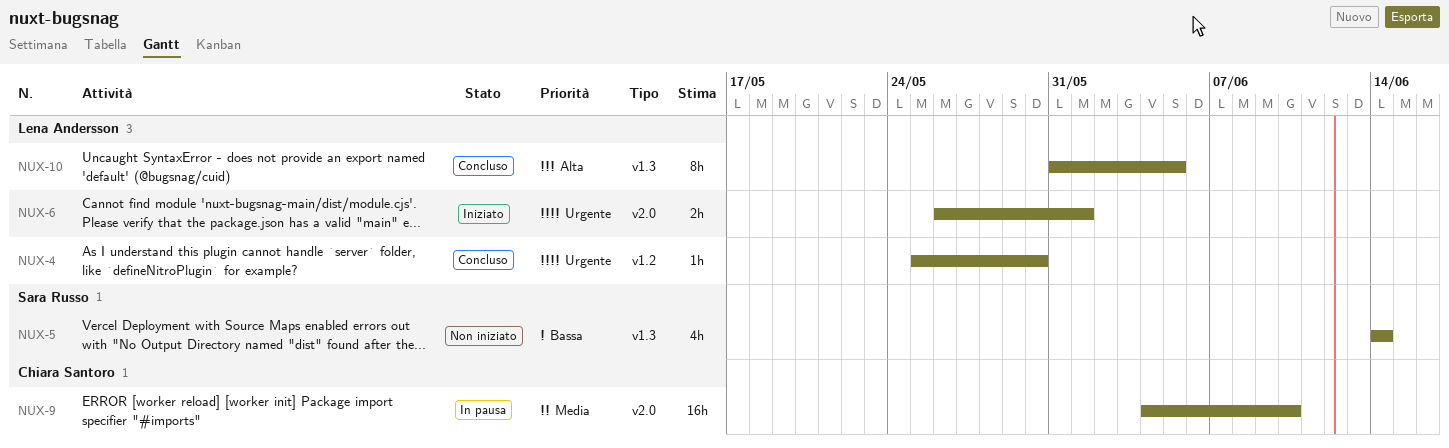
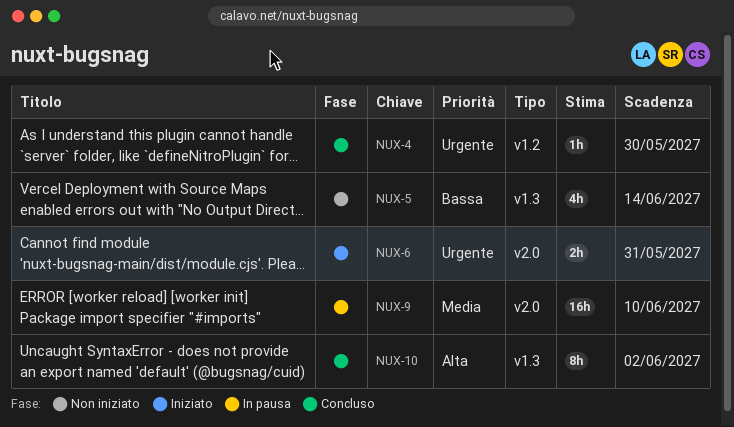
NUX-6, due: Jun 1 -> May 31
NUX-10, due: Jun 5 -> Jun 2

